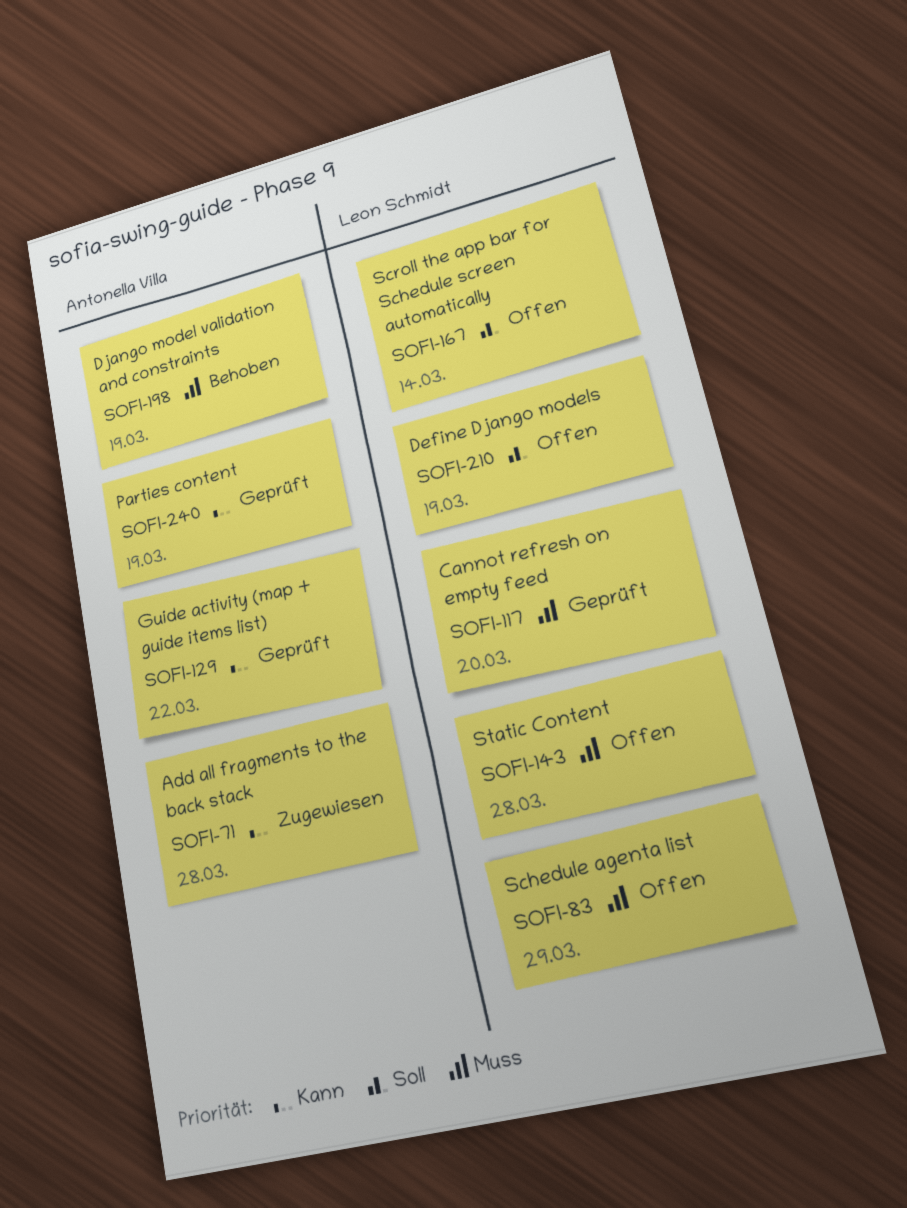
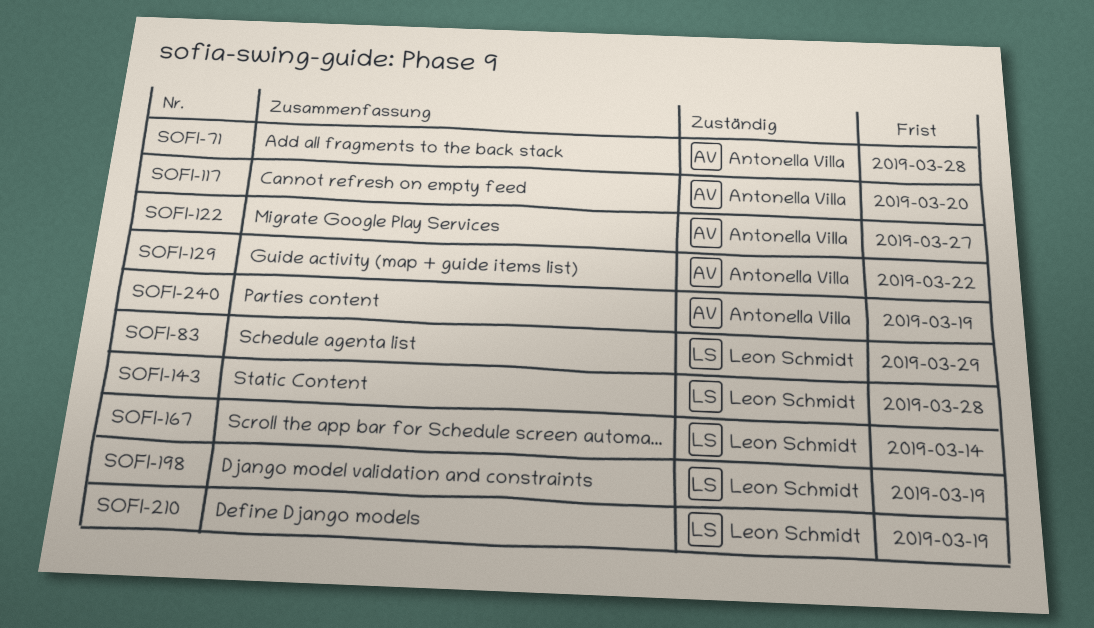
SOFI-117, owner: Leon Schmidt -> Antonella Villa
SOFI-122: none -> present
SOFI-198, owner: Antonella Villa -> Leon Schmidt

